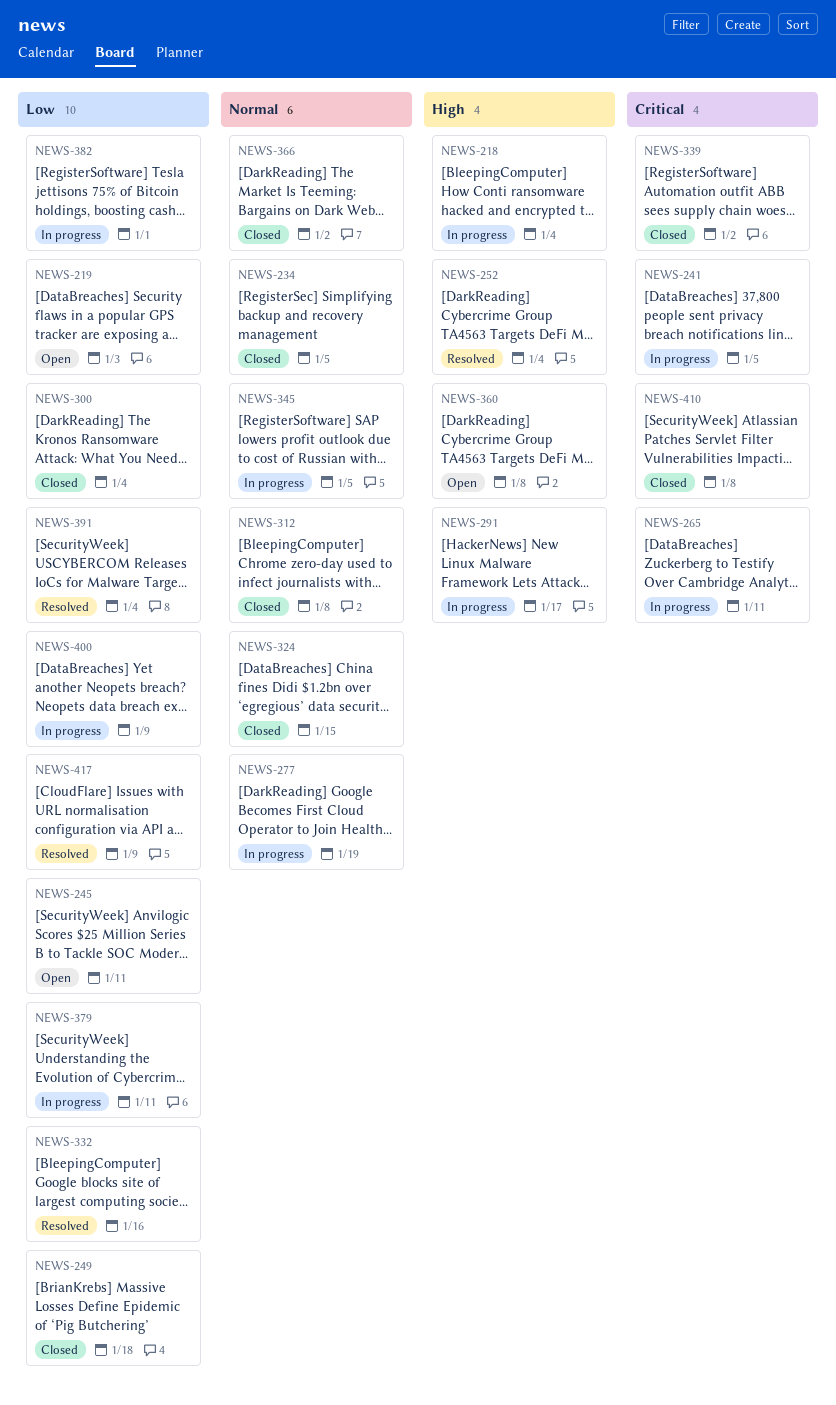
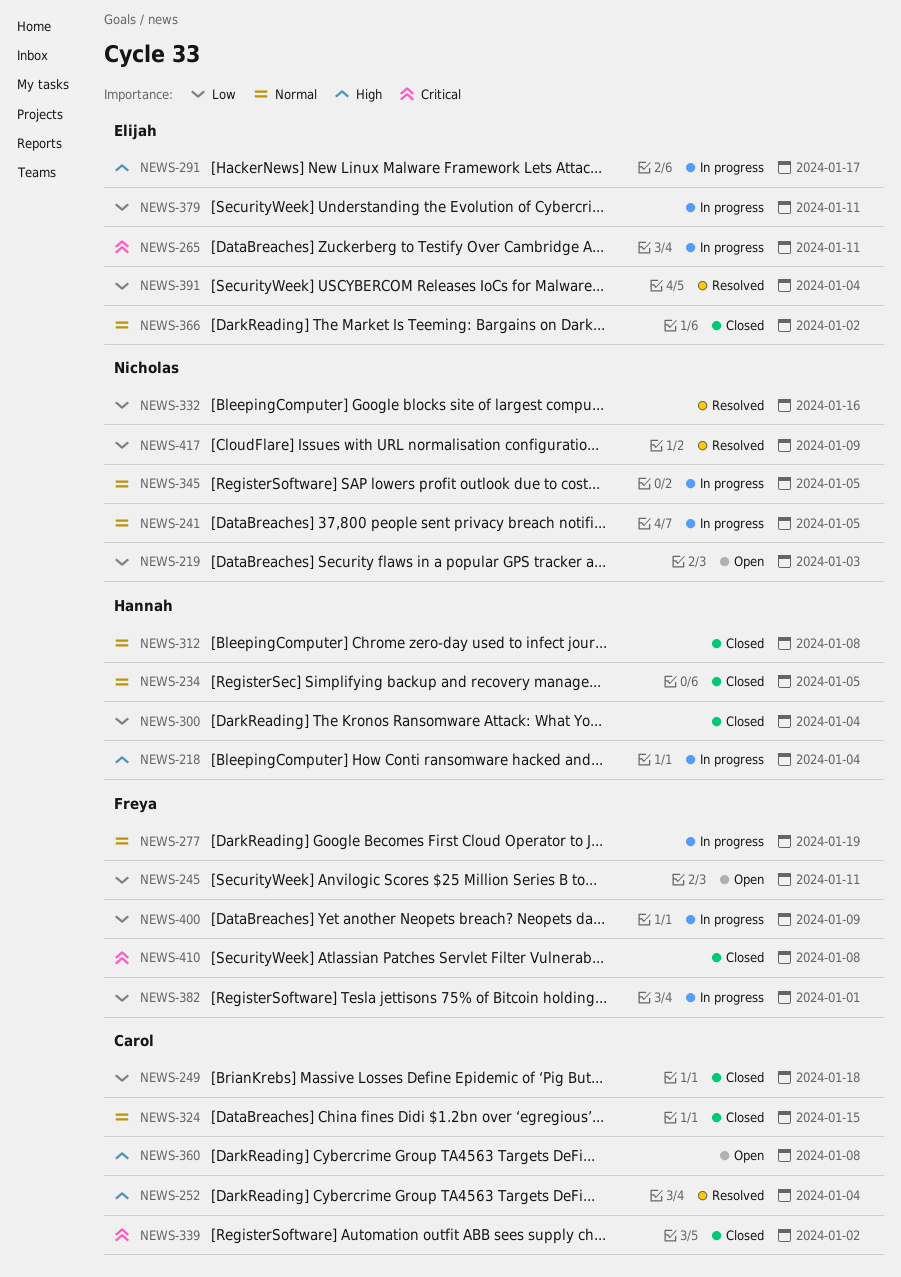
NEWS-241, priority: Critical -> Normal

